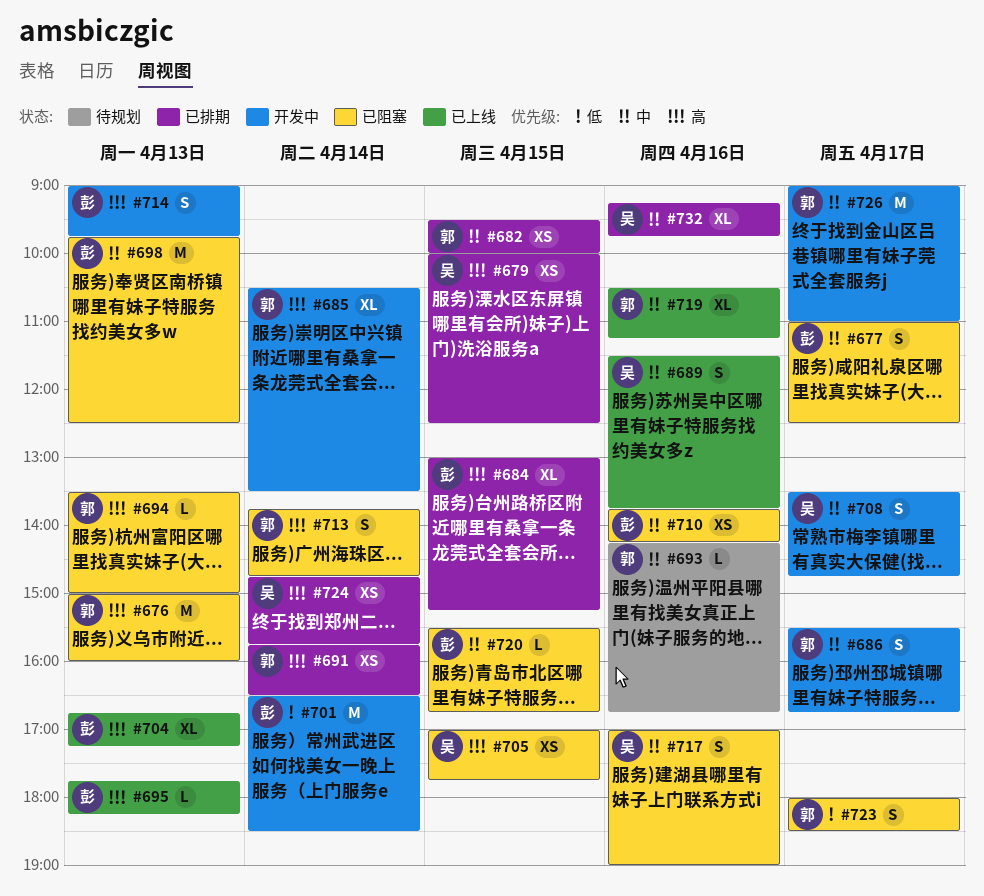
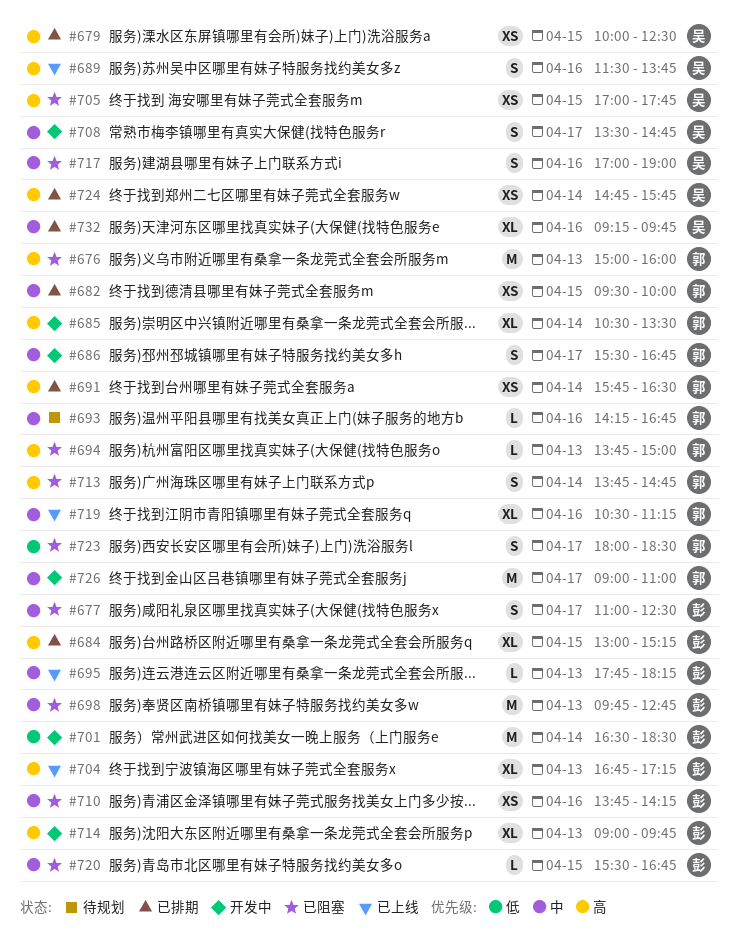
#689, priority: 中 -> 高
#694, begins: 13:30 -> 13:45
#695, priority: 高 -> 中
#698, ends: 12:30 -> 12:45
#714, estimate: S -> XL

